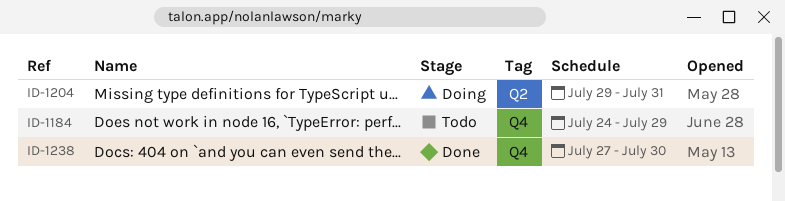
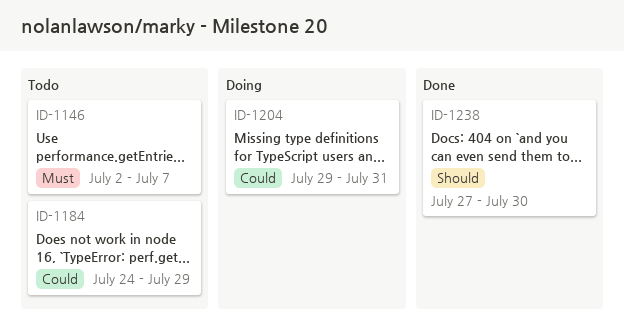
ID-1146: none -> present

